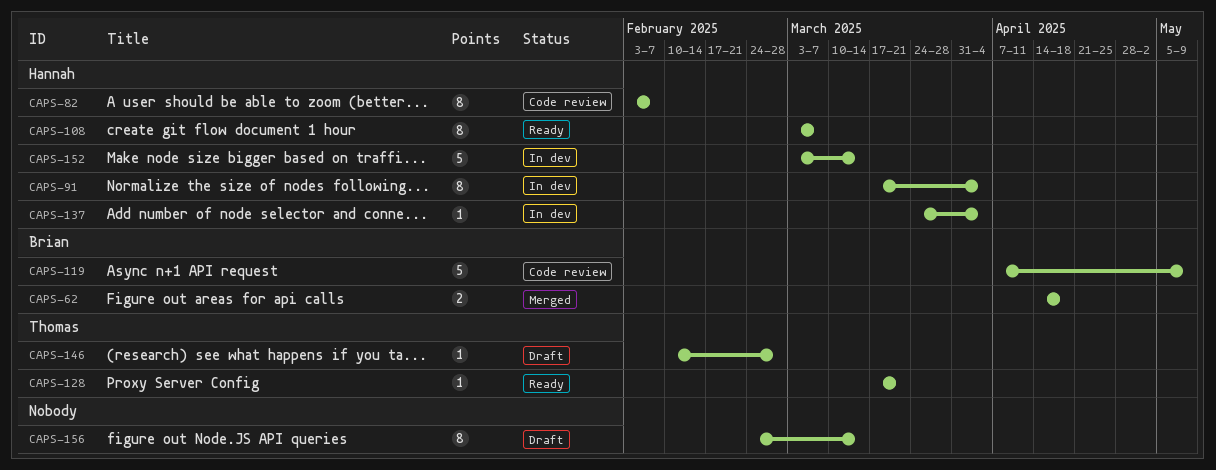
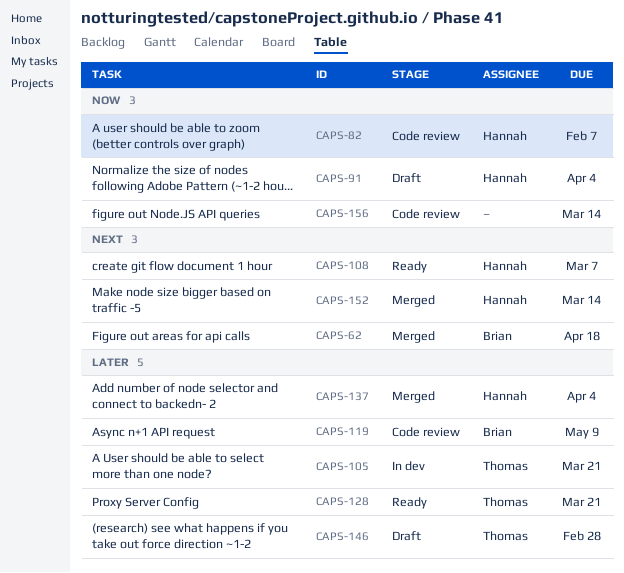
CAPS-91, status: In dev -> Draft
CAPS-105: none -> present
CAPS-137, status: In dev -> Merged
CAPS-152, status: In dev -> Merged
CAPS-156, status: Draft -> Code review

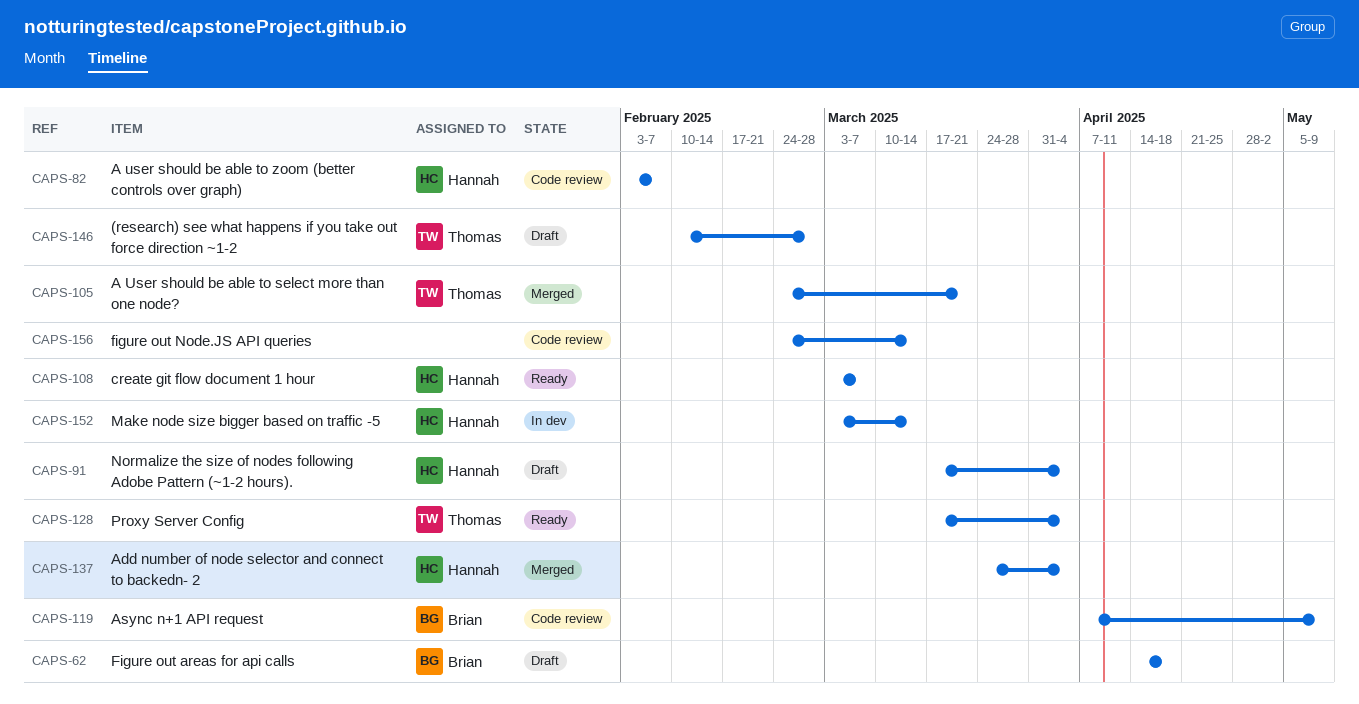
CAPS-62, status: Merged -> Draft
CAPS-105, status: In dev -> Merged
CAPS-128, due: Mar 21 -> Apr 4
CAPS-152, status: Merged -> In dev

